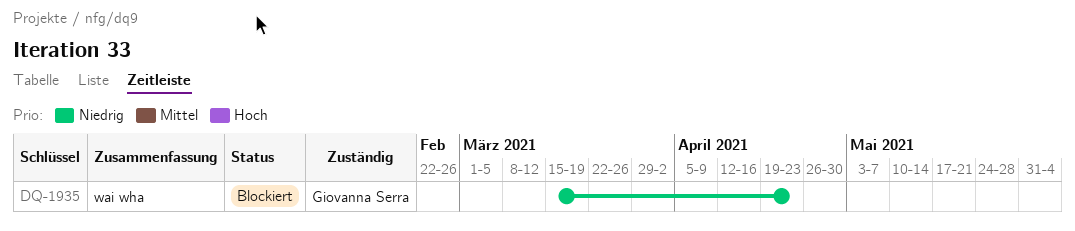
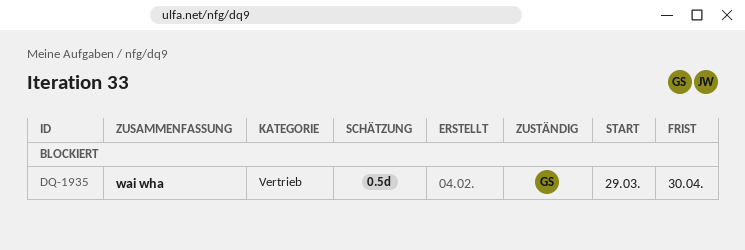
DQ-1935, start: Mar 15 -> Mar 29
DQ-1935, due: Apr 23 -> Apr 30

